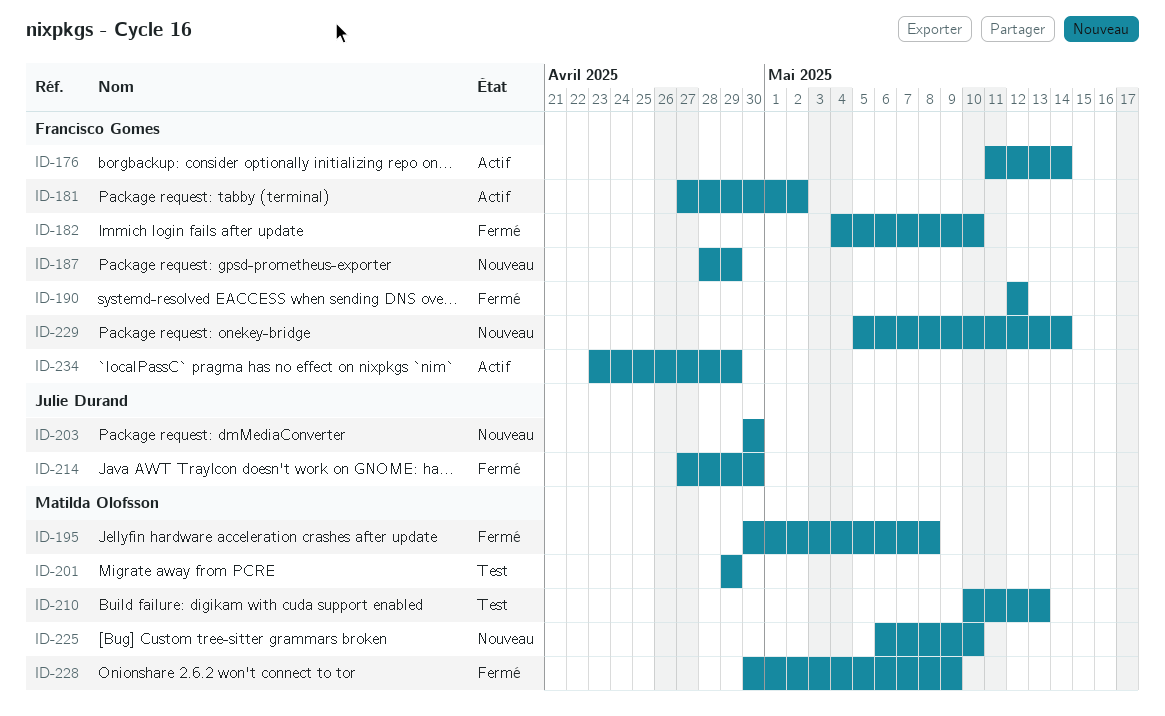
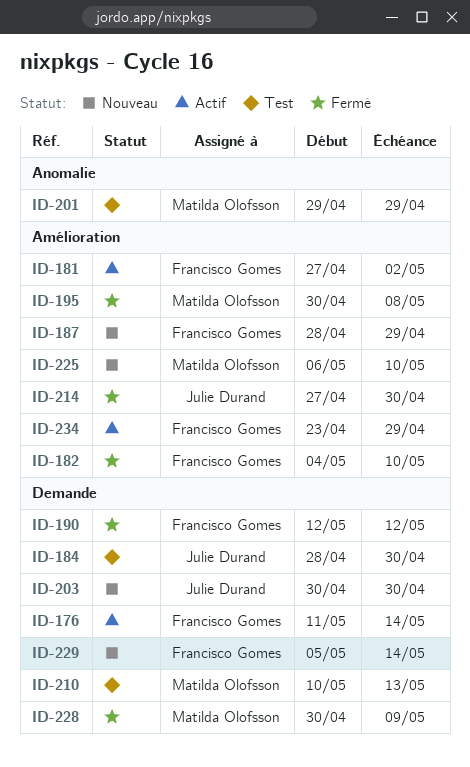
ID-184: none -> present

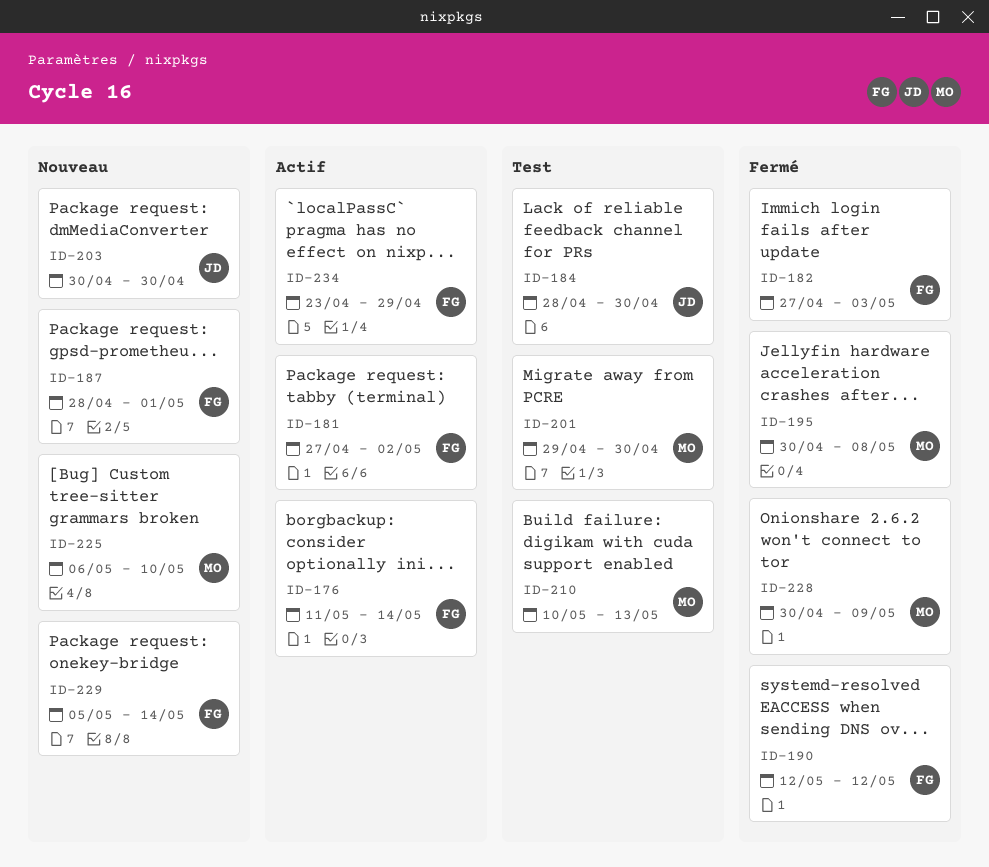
ID-182, start: May 4 -> Apr 27
ID-182, due: May 10 -> May 3
ID-187, due: Apr 29 -> May 1
ID-201, due: Apr 29 -> Apr 30
ID-214: present -> none

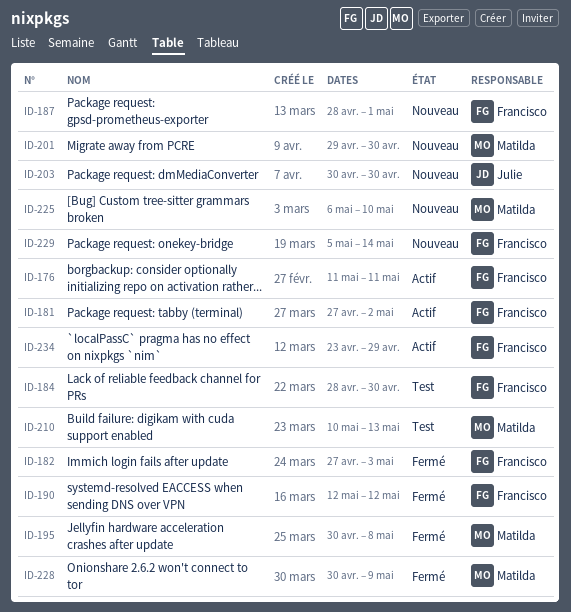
ID-176, due: May 14 -> May 11
ID-184, owner: Julie -> Francisco
ID-201, status: Test -> Nouveau

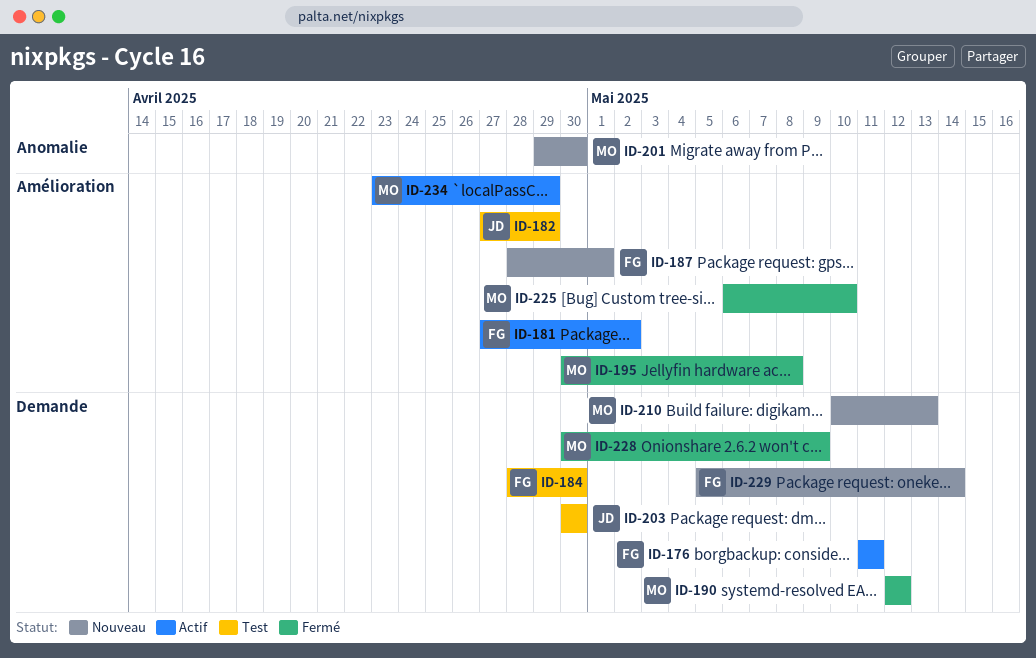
ID-182, status: Fermé -> Test
ID-182, owner: Francisco -> Julie
ID-182, due: May 3 -> Apr 29
ID-190, owner: Francisco -> Matilda
ID-203, status: Nouveau -> Test
ID-210, status: Test -> Nouveau
ID-225, status: Nouveau -> Fermé
ID-234, owner: Francisco -> Matilda

